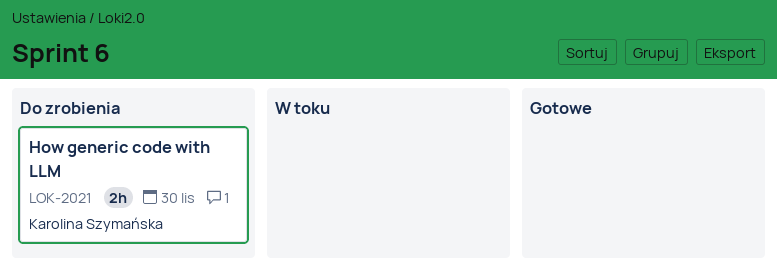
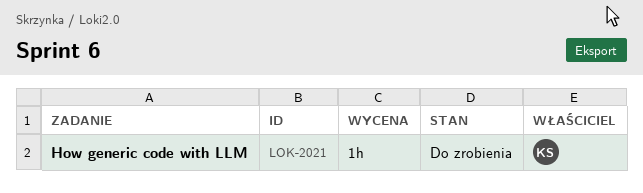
LOK-2021, estimate: 2h -> 1h

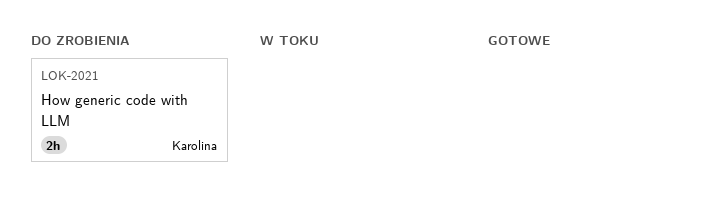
LOK-2021, estimate: 1h -> 2h

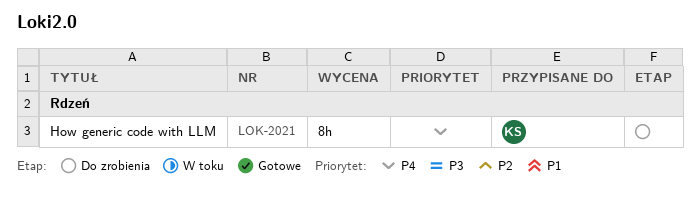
LOK-2021, estimate: 2h -> 8h

